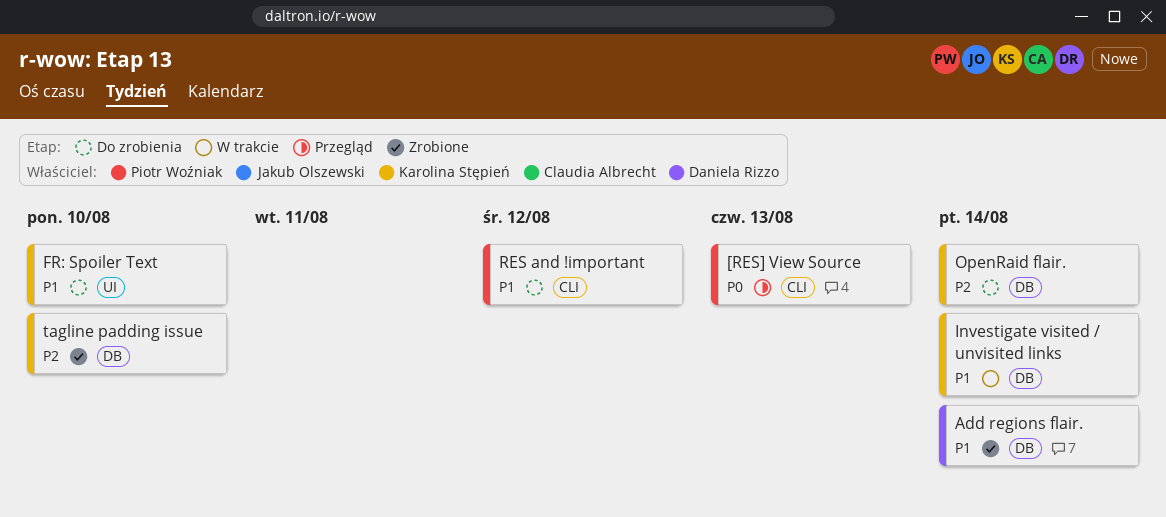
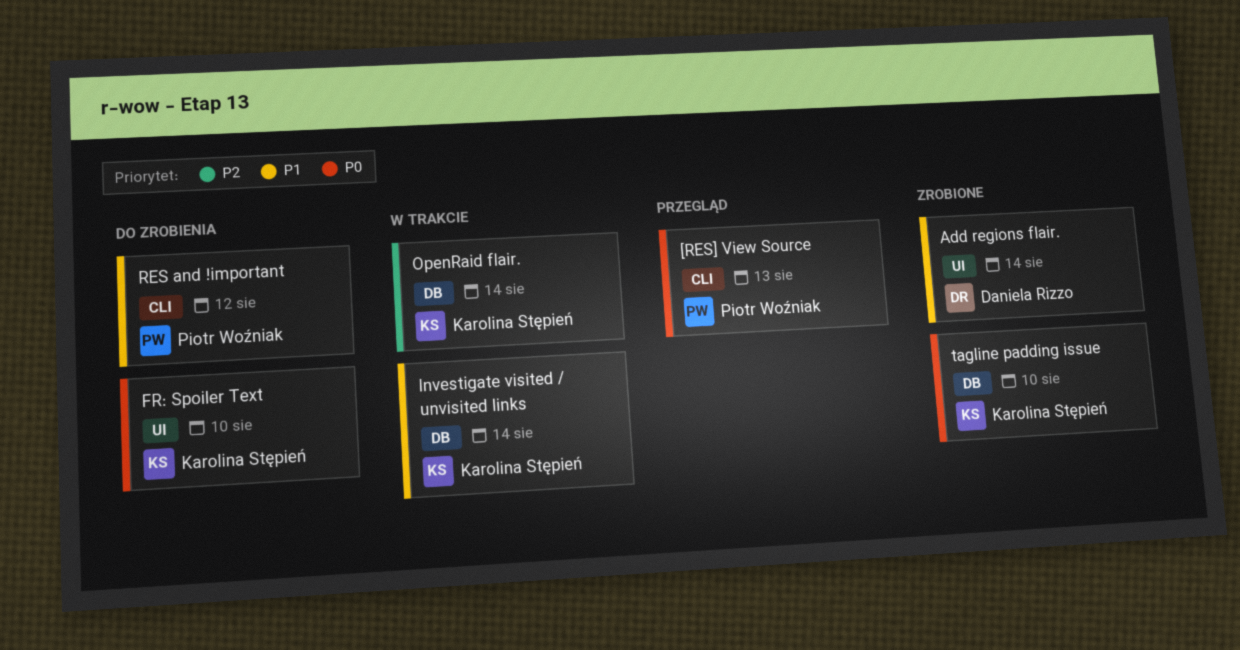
Add regions flair., label: DB -> UI
FR: Spoiler Text, priority: P1 -> P0
OpenRaid flair., status: Do zrobienia -> W trakcie
tagline padding issue, priority: P2 -> P0

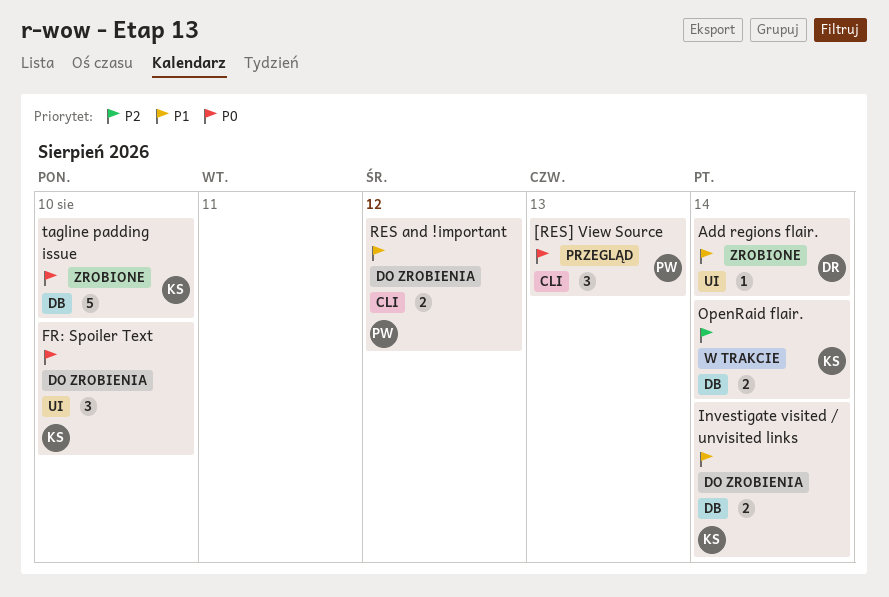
Investigate visited / unvisited links, status: W trakcie -> Do zrobienia

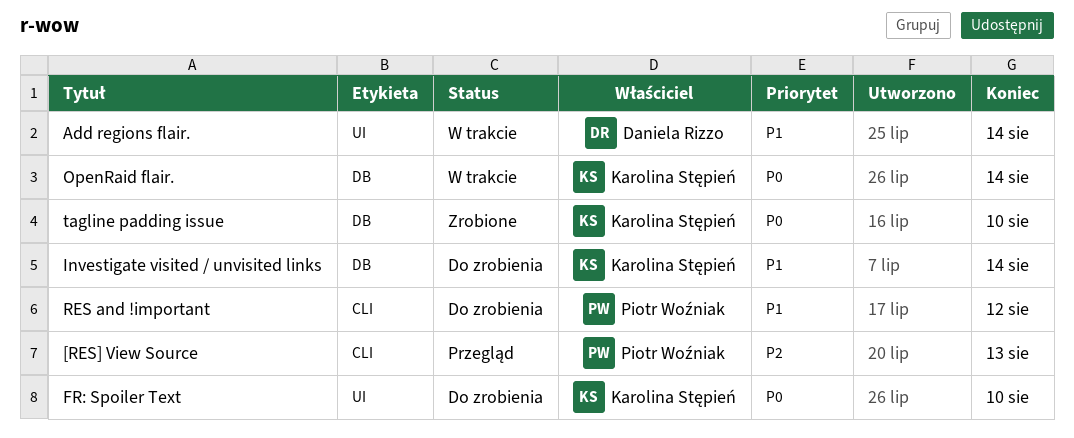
[RES] View Source, priority: P0 -> P2
Add regions flair., status: Zrobione -> W trakcie
OpenRaid flair., priority: P2 -> P0

